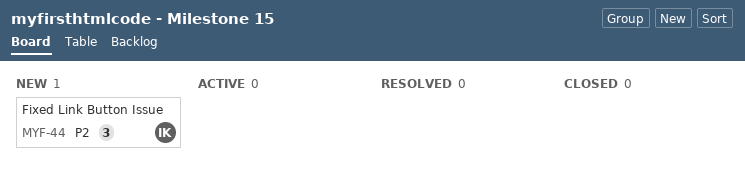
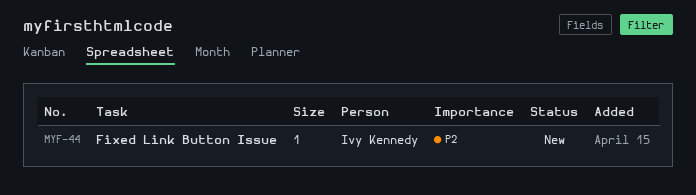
MYF-44, estimate: 3 -> 1

